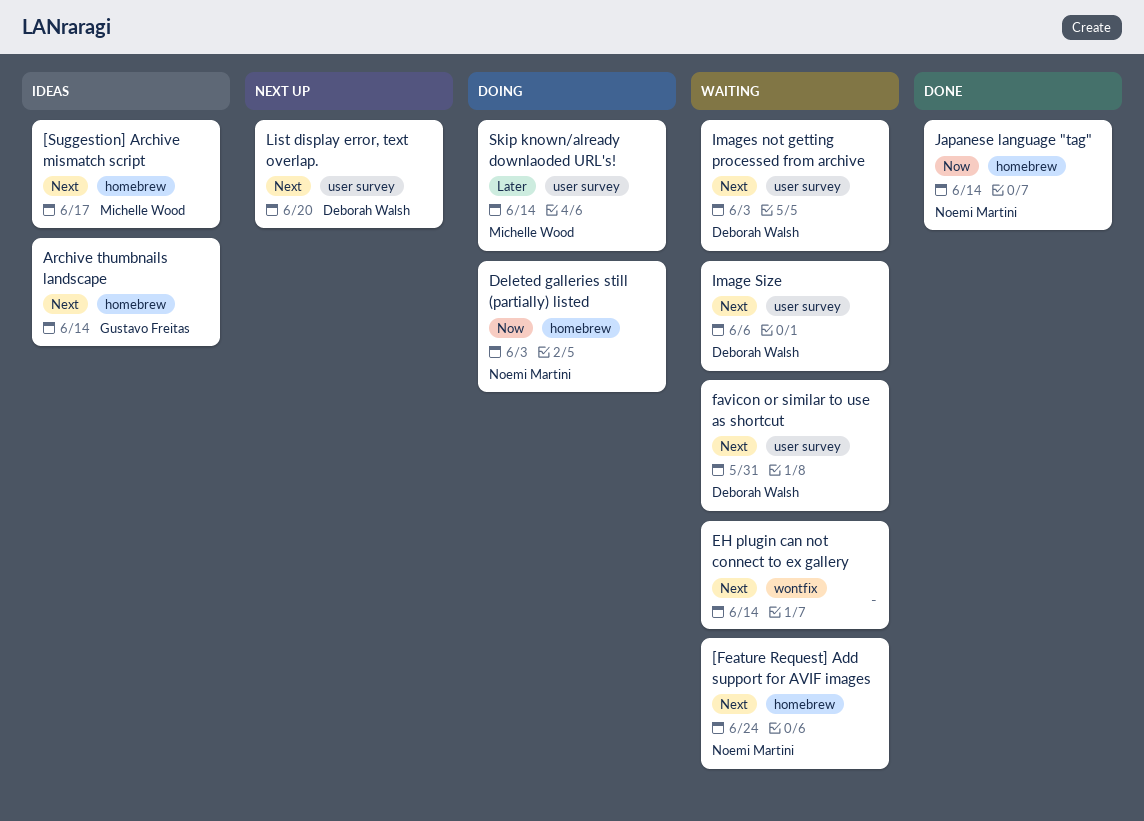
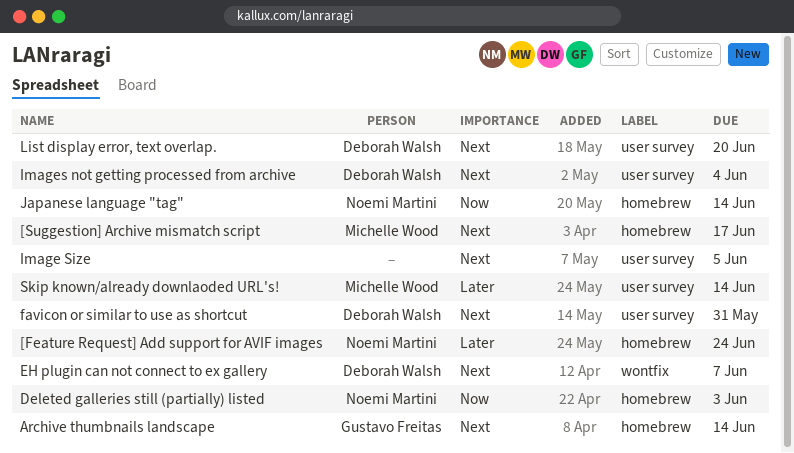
[Feature Request] Add support for AVIF images, priority: Next -> Later
EH plugin can not connect to ex gallery, owner: none -> Deborah Walsh
EH plugin can not connect to ex gallery, due: Jun 14 -> Jun 7
Image Size, owner: Deborah Walsh -> none
Image Size, due: Jun 6 -> Jun 5
Images not getting processed from archive, due: Jun 3 -> Jun 4

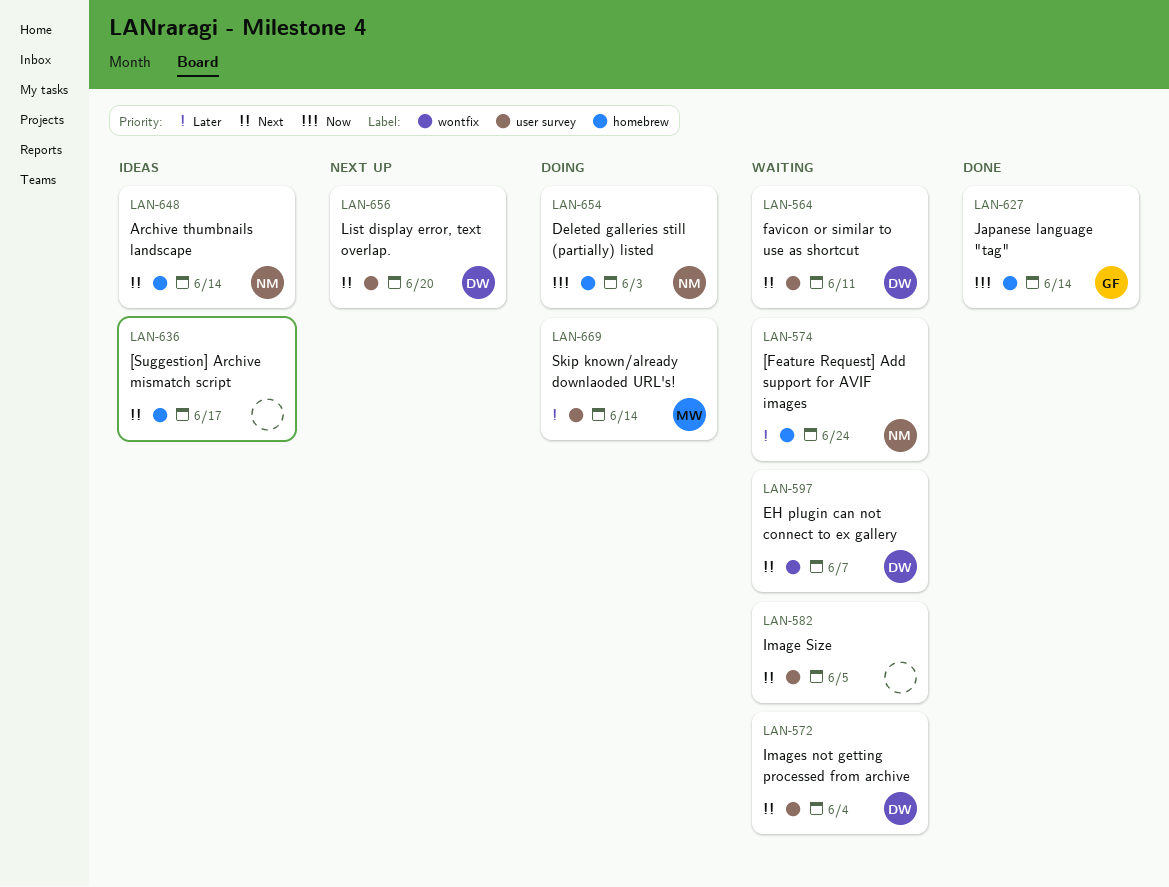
[Suggestion] Archive mismatch script, owner: Michelle Wood -> none
Archive thumbnails landscape, owner: Gustavo Freitas -> Noemi Martini
favicon or similar to use as shortcut, due: May 31 -> Jun 11
Japanese language "tag", owner: Noemi Martini -> Gustavo Freitas

